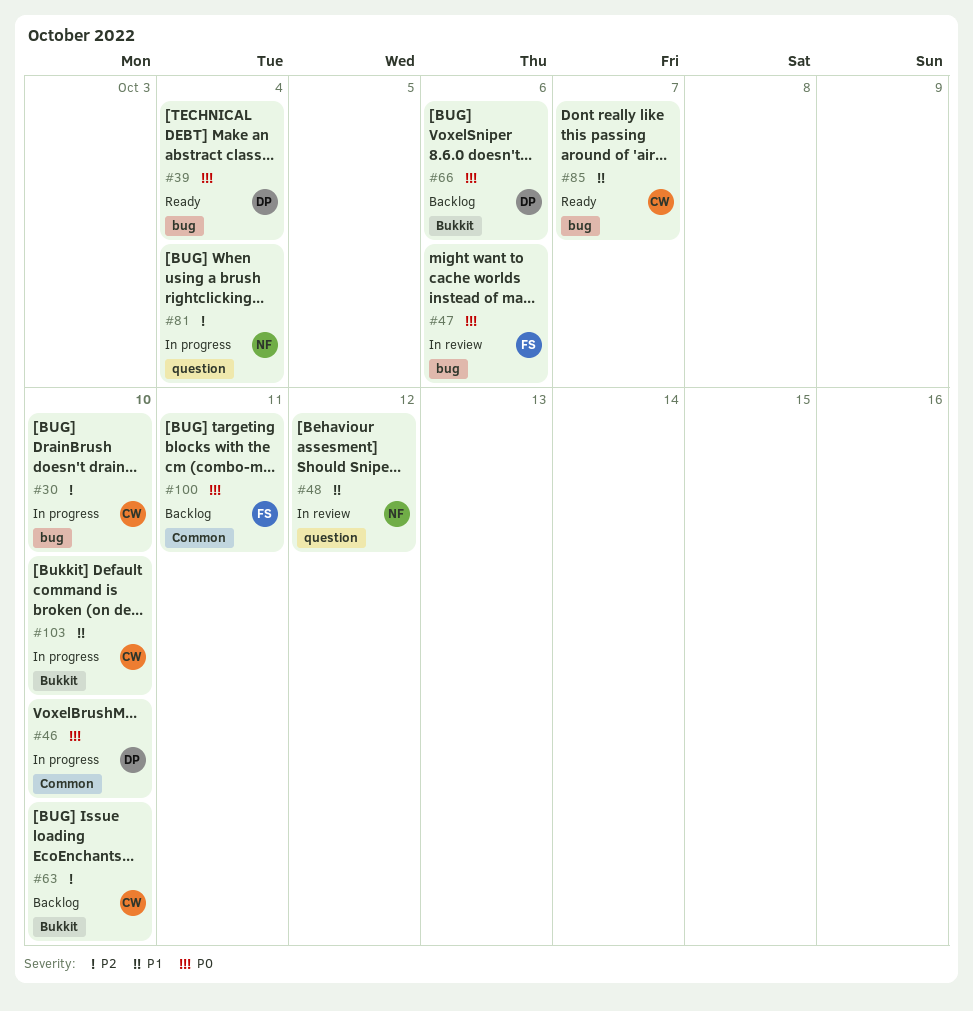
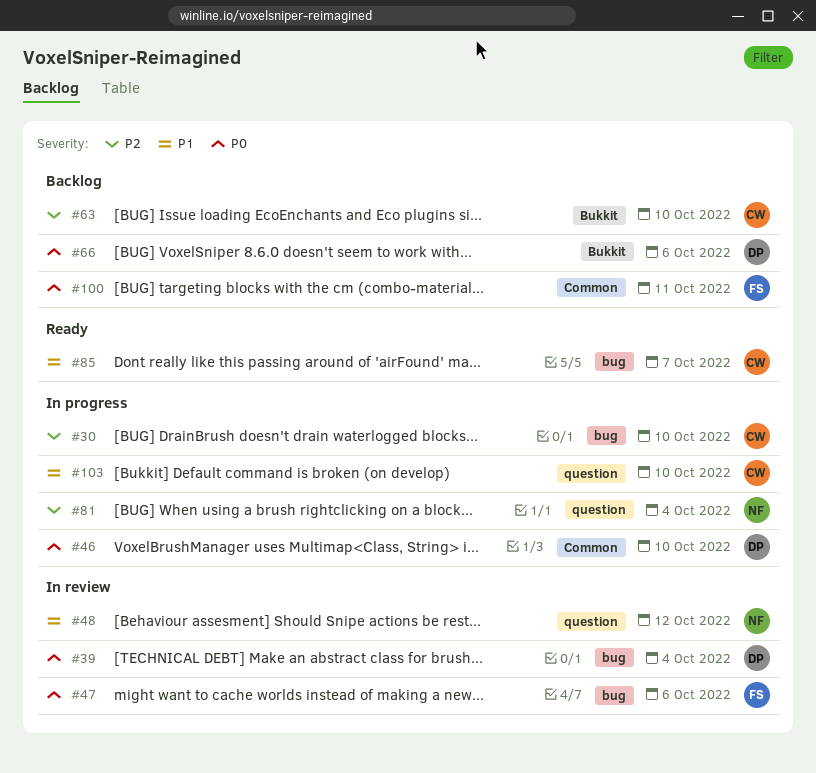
#39, status: Ready -> In review
#103, label: Bukkit -> question

